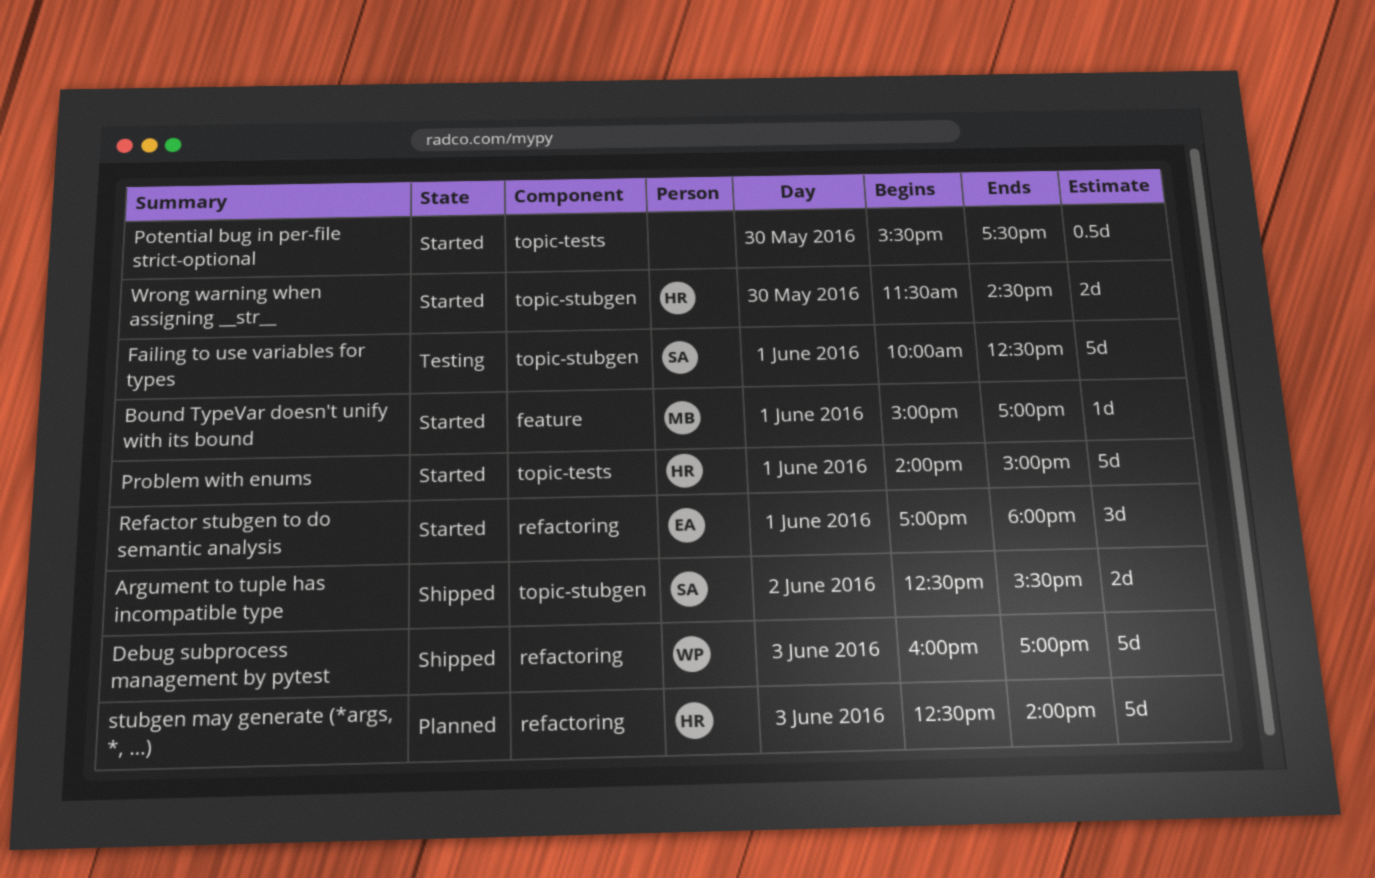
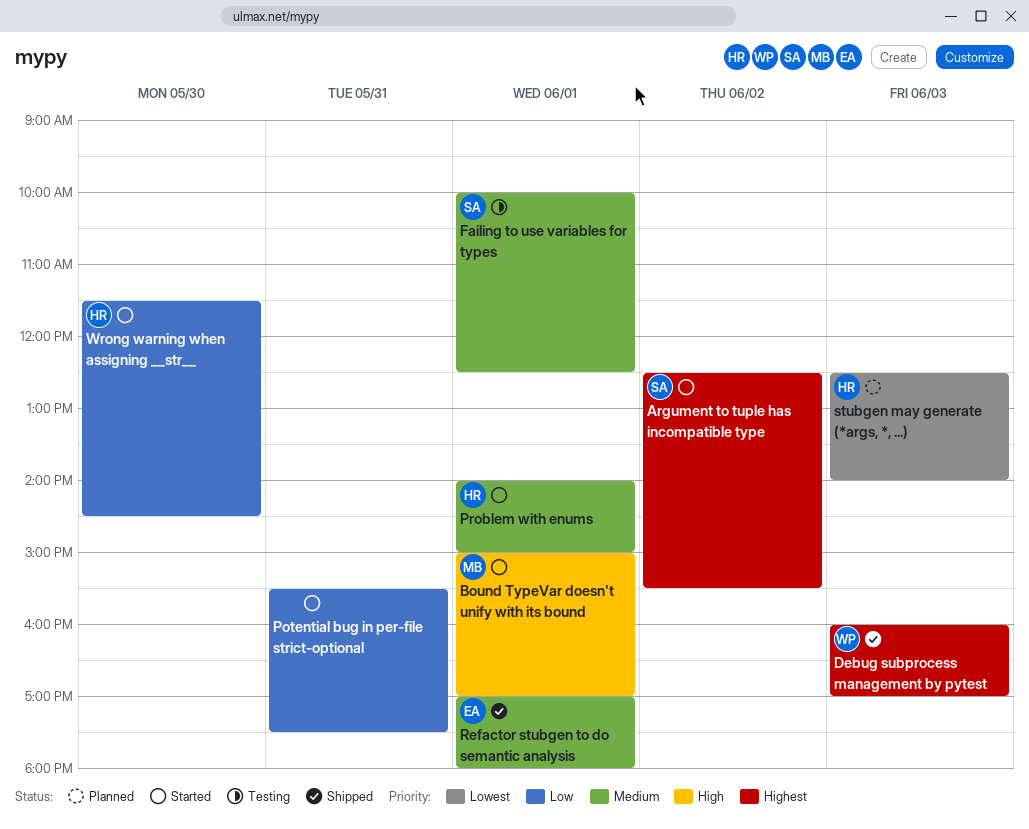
Argument to tuple has incompatible type, status: Shipped -> Started
Potential bug in per-file strict-optional, day: May 30 -> May 31
Refactor stubgen to do semantic analysis, status: Started -> Shipped

